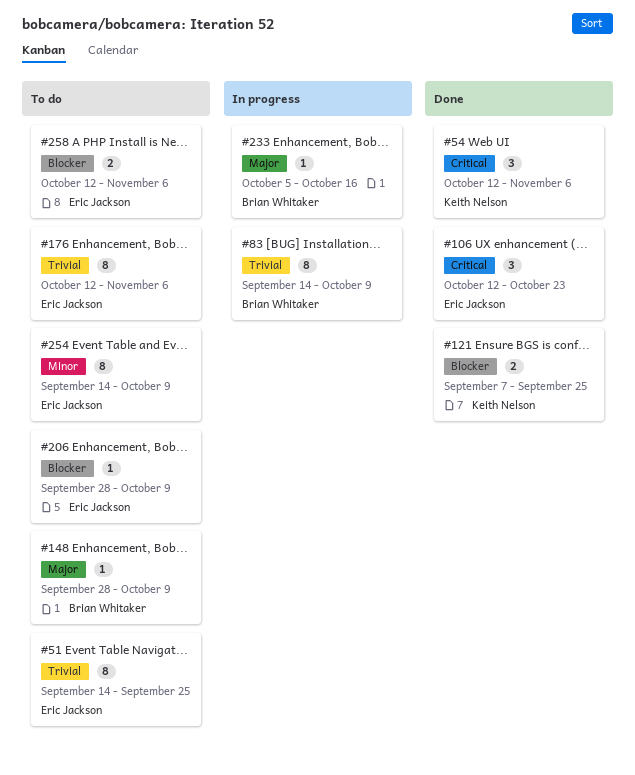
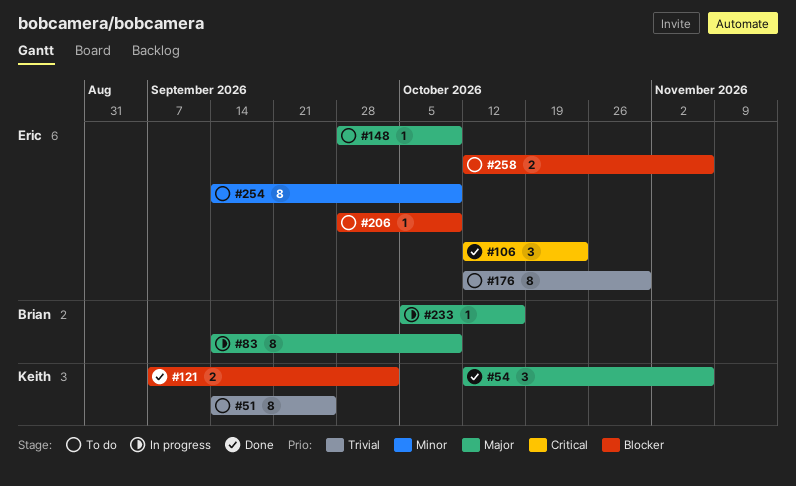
#51, owner: Eric Jackson -> Keith Nelson
#54, priority: Critical -> Major
#83, priority: Trivial -> Major
#121, due: Sep 25 -> Oct 2
#148, owner: Brian Whitaker -> Eric Jackson
#176, due: Nov 6 -> Oct 30

